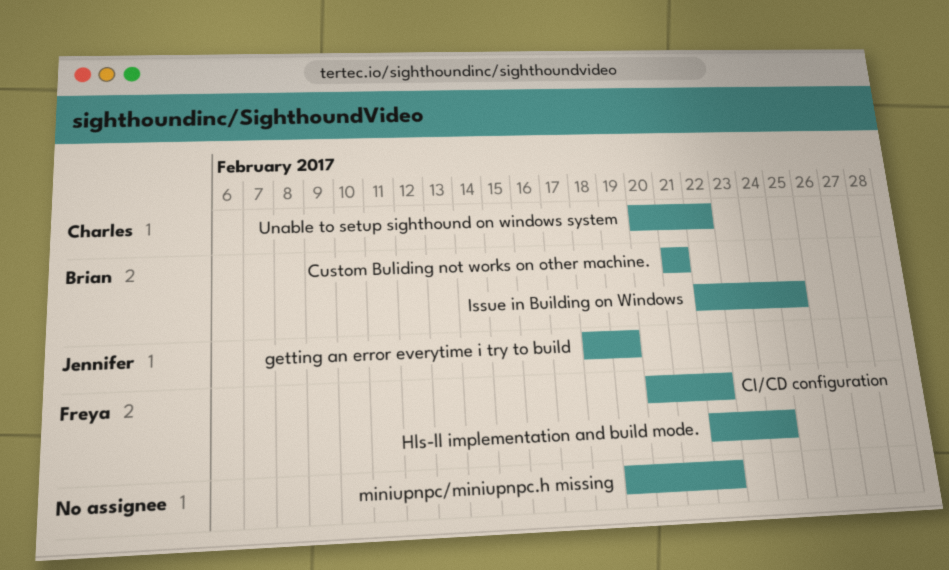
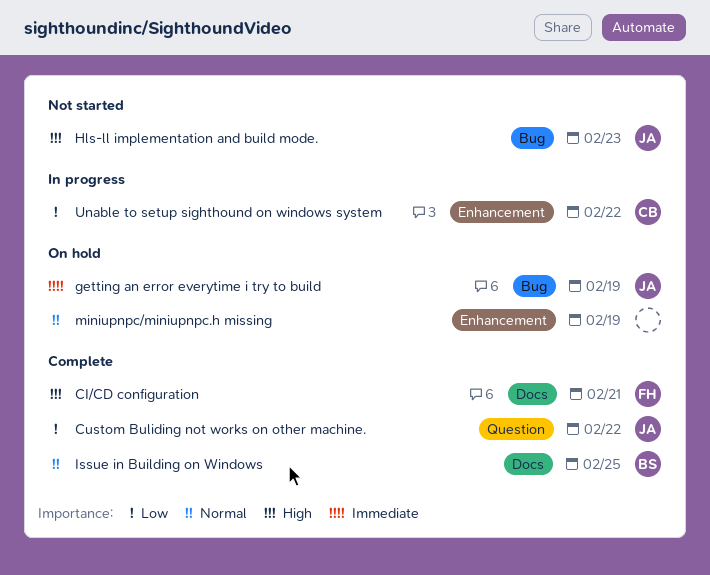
CI/CD configuration, due: Feb 22 -> Feb 21
Custom Buliding not works on other machine., owner: Brian -> Jennifer
Custom Buliding not works on other machine., due: Feb 21 -> Feb 22
Hls-ll implementation and build mode., owner: Freya -> Jennifer
Hls-ll implementation and build mode., due: Feb 24 -> Feb 23
miniupnpc/miniupnpc.h missing, due: Feb 22 -> Feb 19

